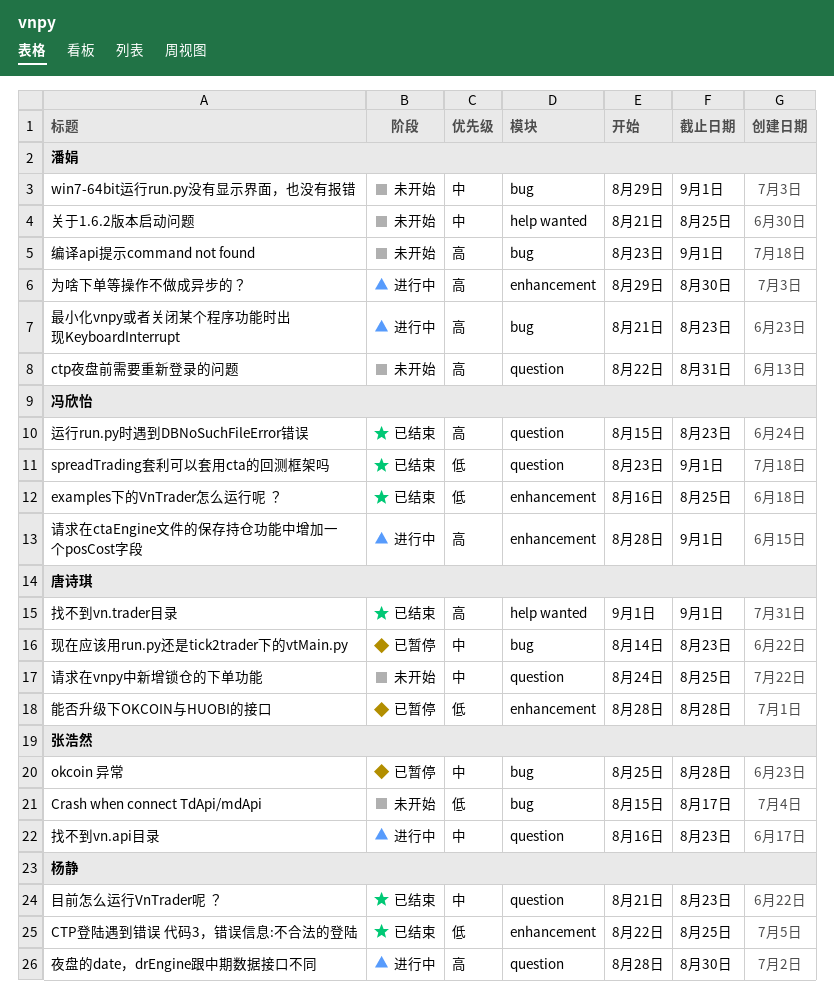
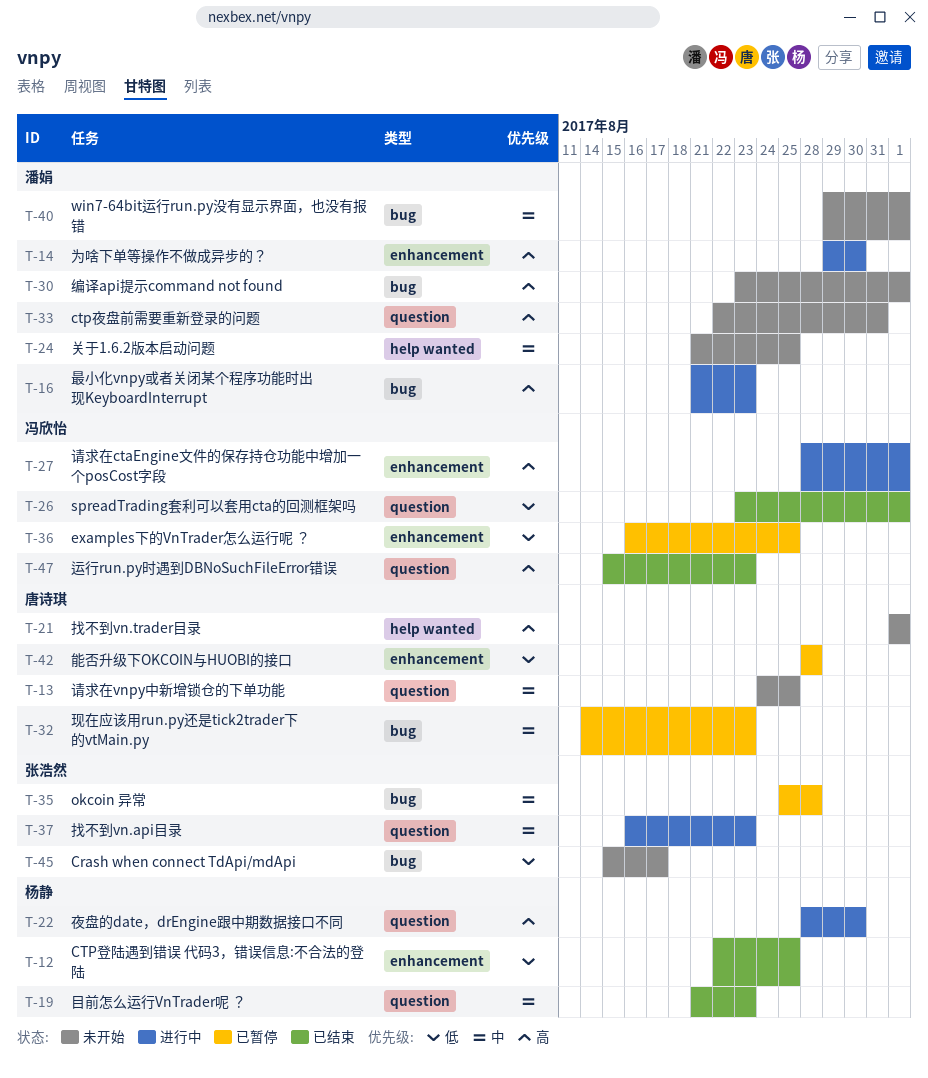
examples下的VnTrader怎么运行呢 ？, status: 已结束 -> 已暂停
找不到vn.trader目录, status: 已结束 -> 未开始

